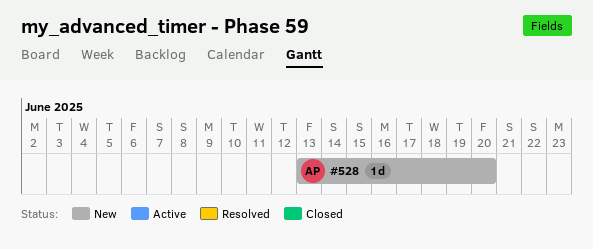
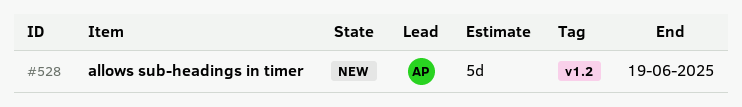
#528, estimate: 1d -> 5d
#528, due: Jun 20 -> Jun 19

